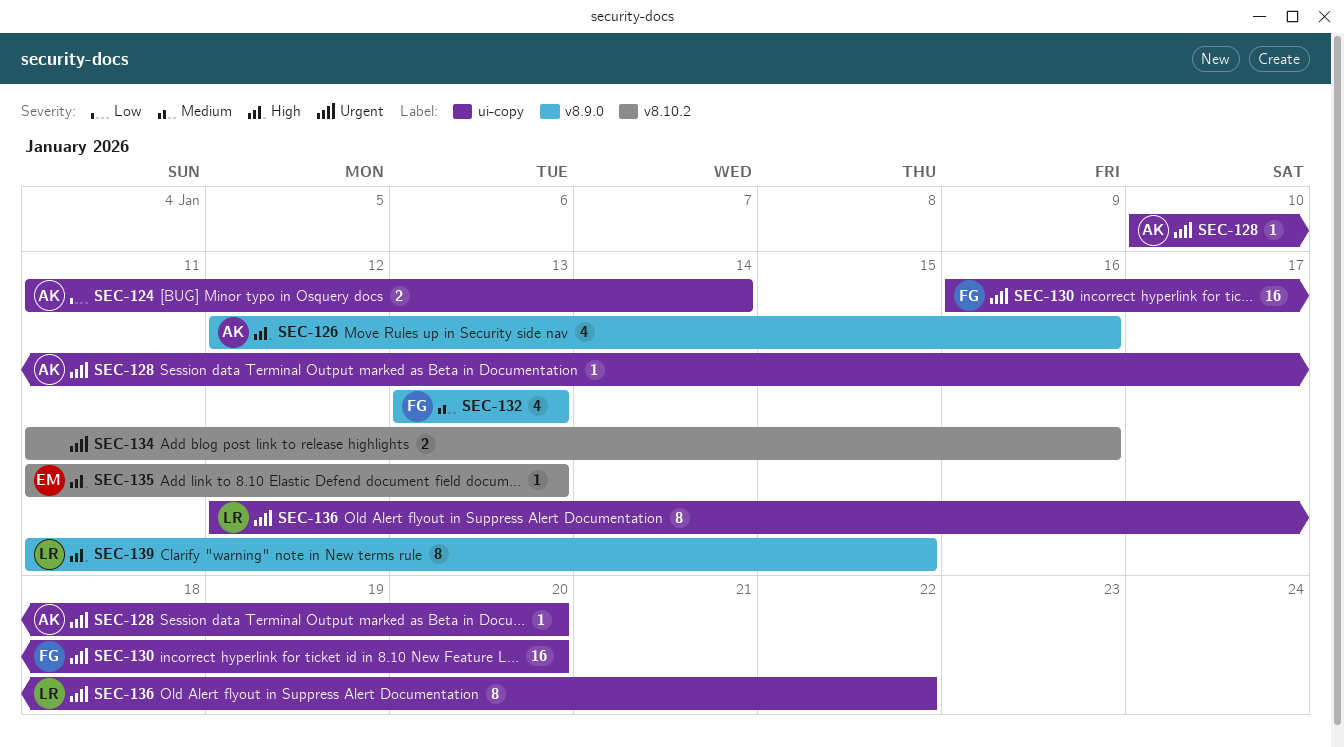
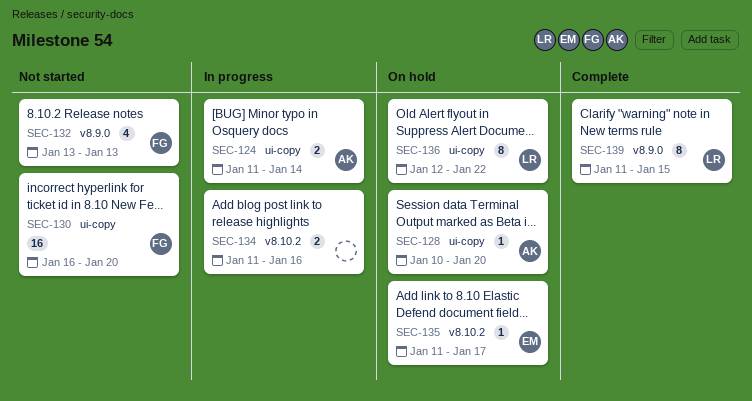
SEC-126: present -> none
SEC-135, due: Jan 13 -> Jan 17

